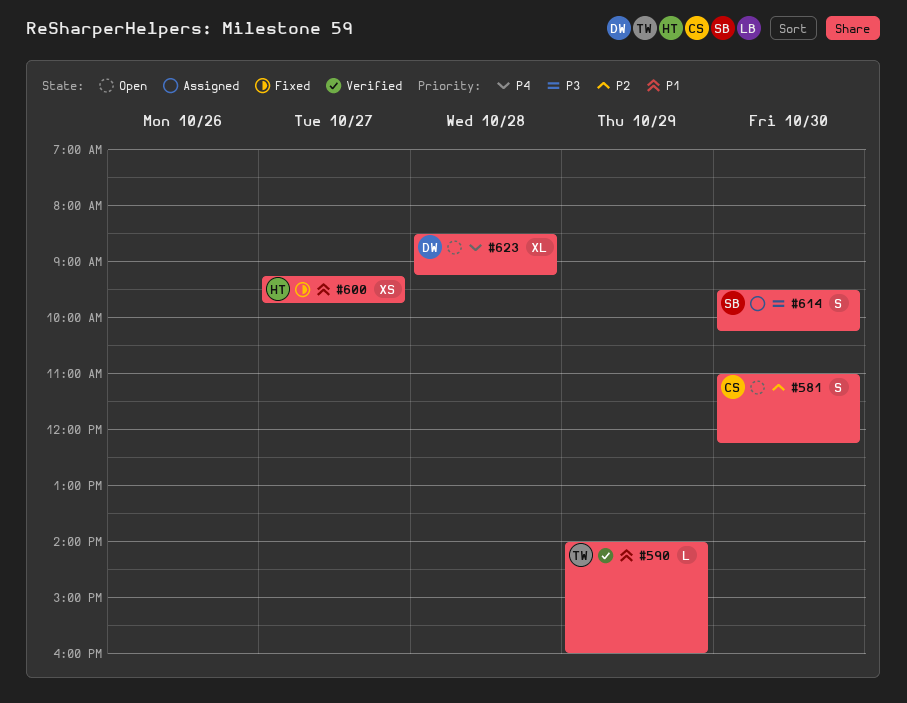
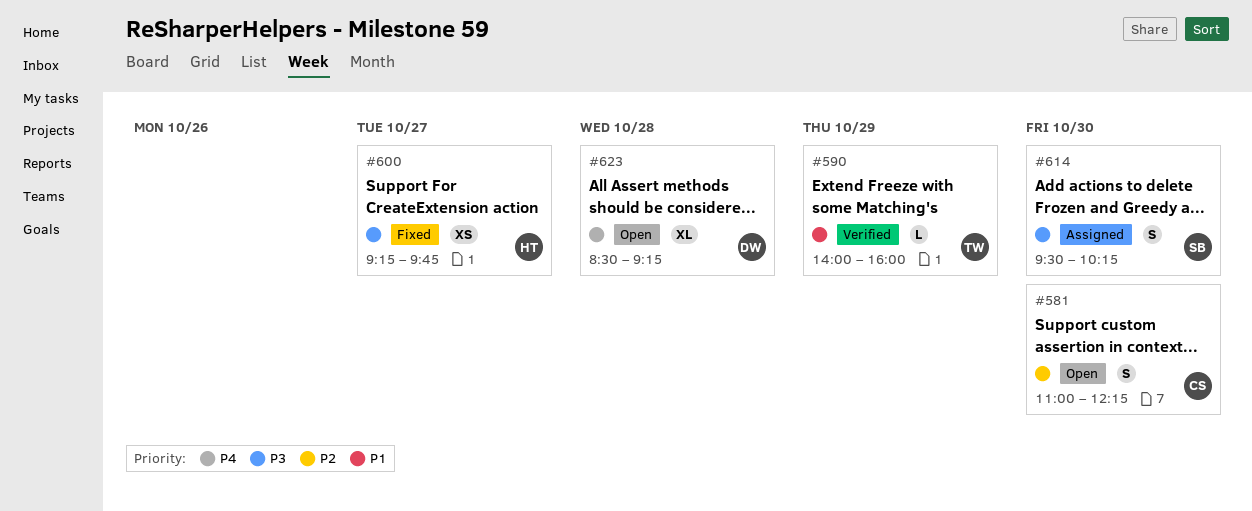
#600, priority: P1 -> P3

